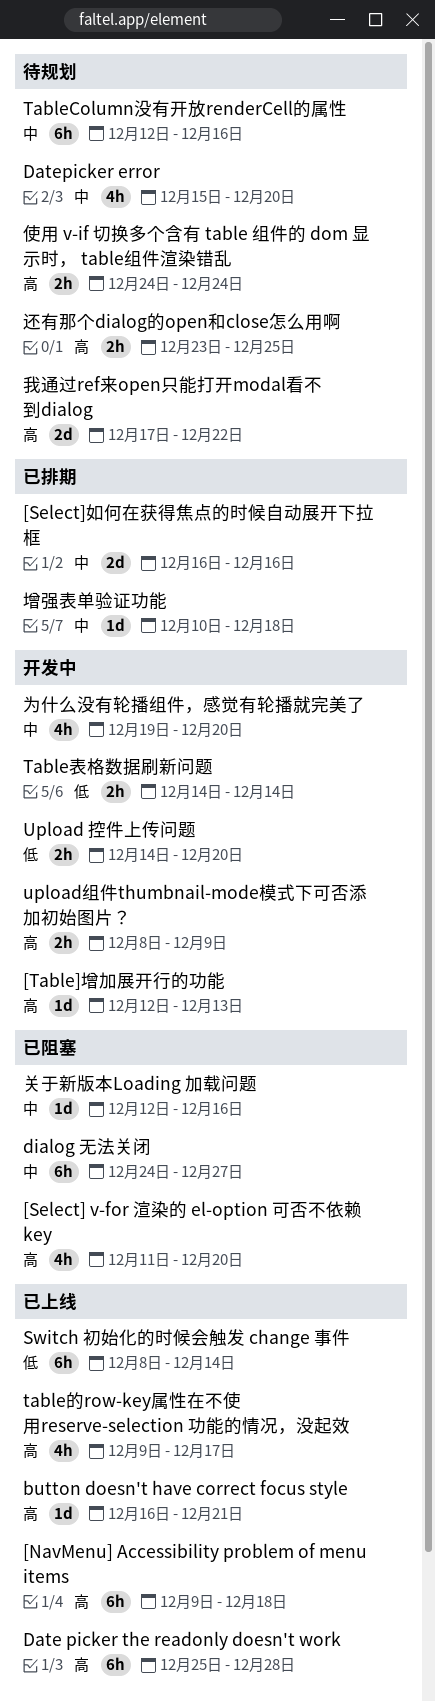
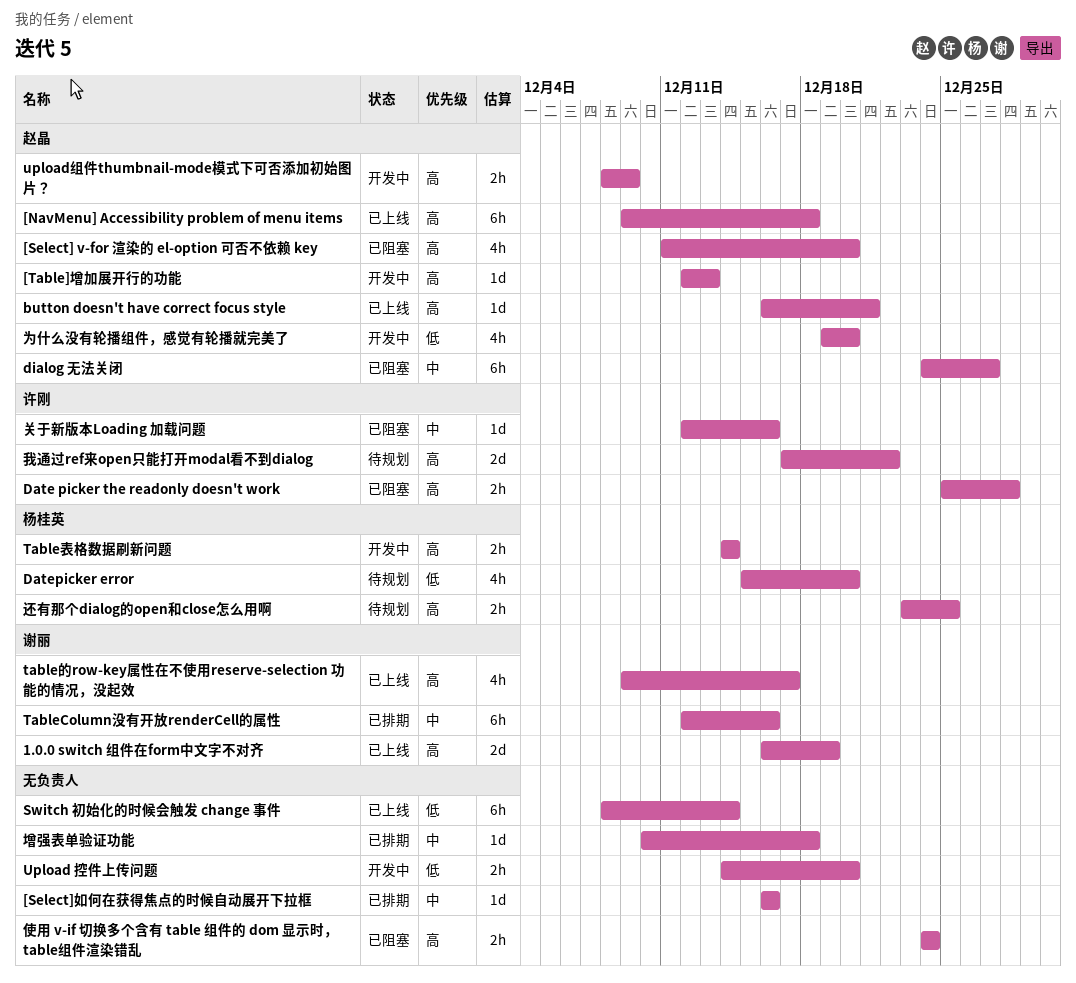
1.0.0 switch 组件在form中文字不对齐: none -> present
[Select]如何在获得焦点的时候自动展开下拉框, estimate: 2d -> 1d
Date picker the readonly doesn't work, status: 已上线 -> 已阻塞
Date picker the readonly doesn't work, estimate: 6h -> 2h
Datepicker error, priority: 中 -> 低
TableColumn没有开放renderCell的属性, status: 待规划 -> 已排期
Table表格数据刷新问题, priority: 低 -> 高
为什么没有轮播组件，感觉有轮播就完美了, priority: 中 -> 低
使用 v-if 切换多个含有 table 组件的 dom 显示时， table组件渲染错乱, status: 待规划 -> 已阻塞

